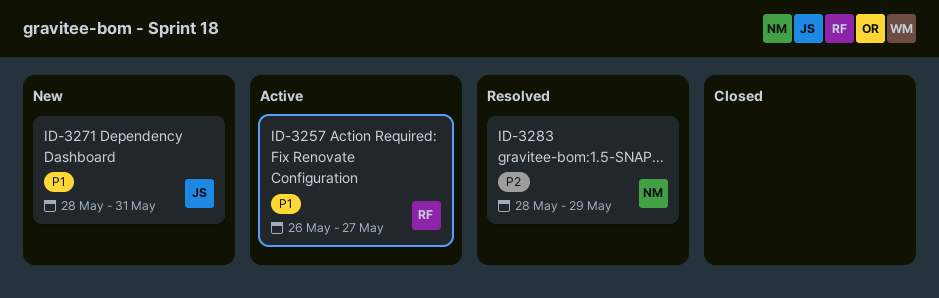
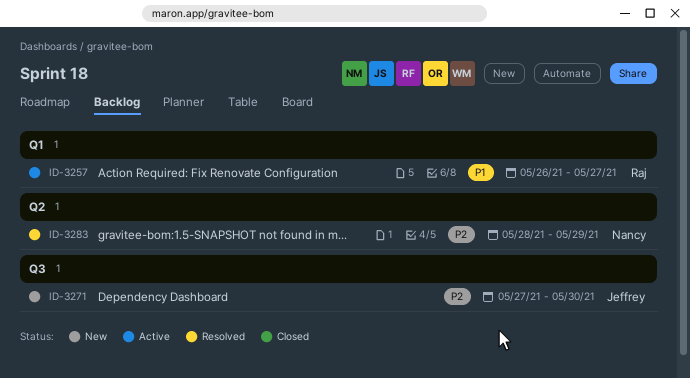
ID-3271, priority: P1 -> P2
ID-3271, start: May 28 -> May 27
ID-3271, due: May 31 -> May 30

